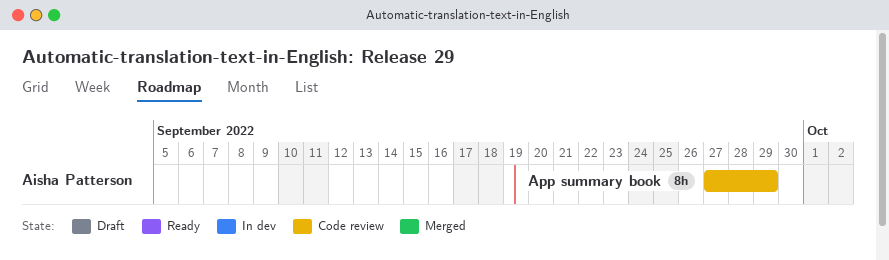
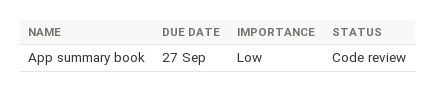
App summary book, due: Sep 29 -> Sep 27

